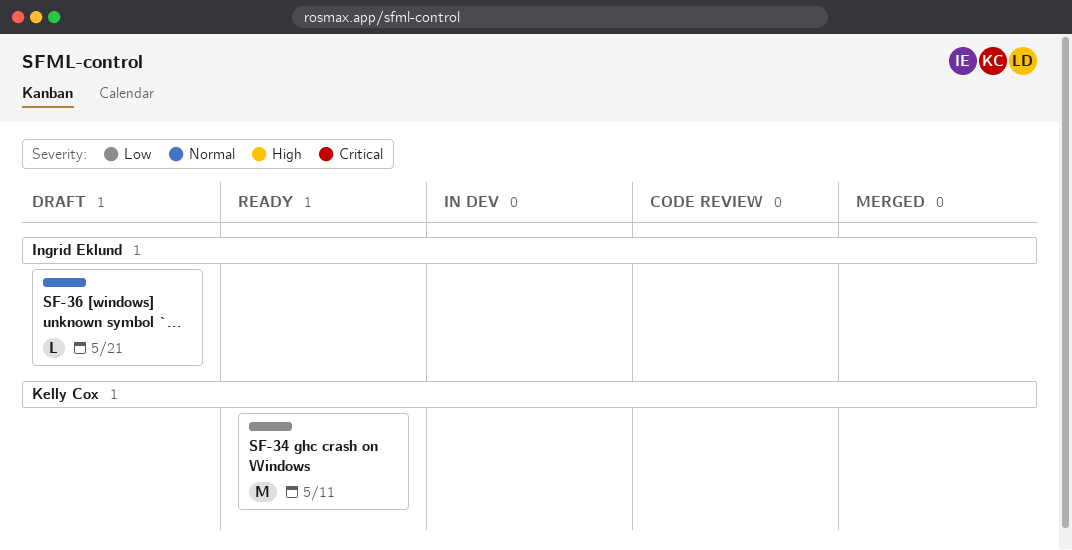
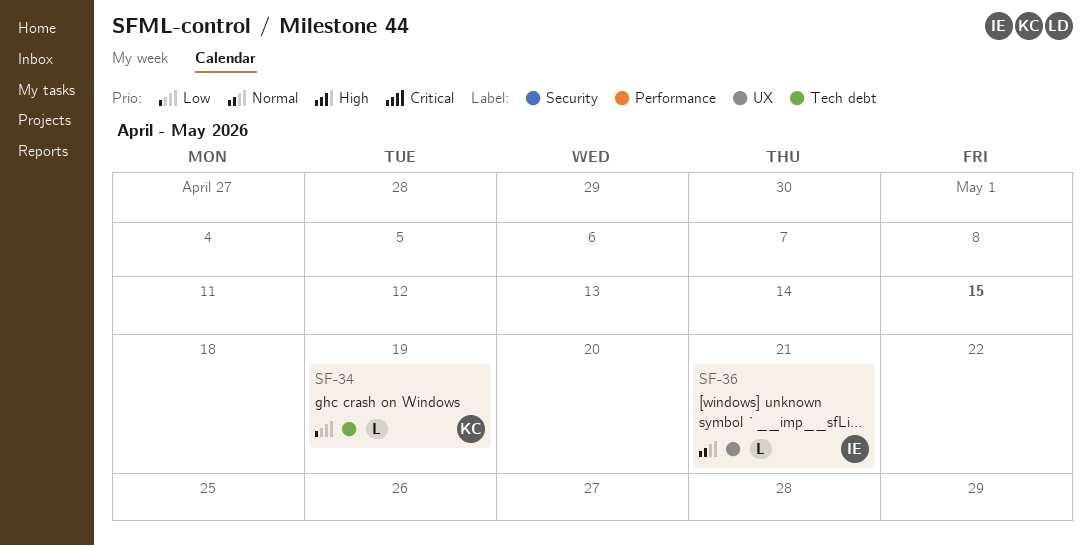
SF-34, estimate: M -> L
SF-34, due: May 11 -> May 19

